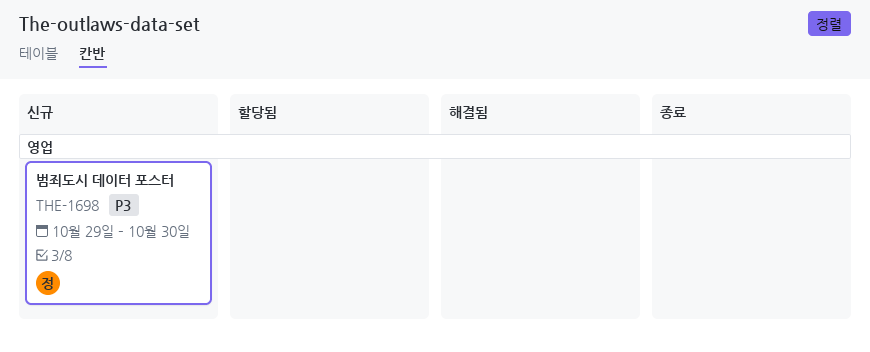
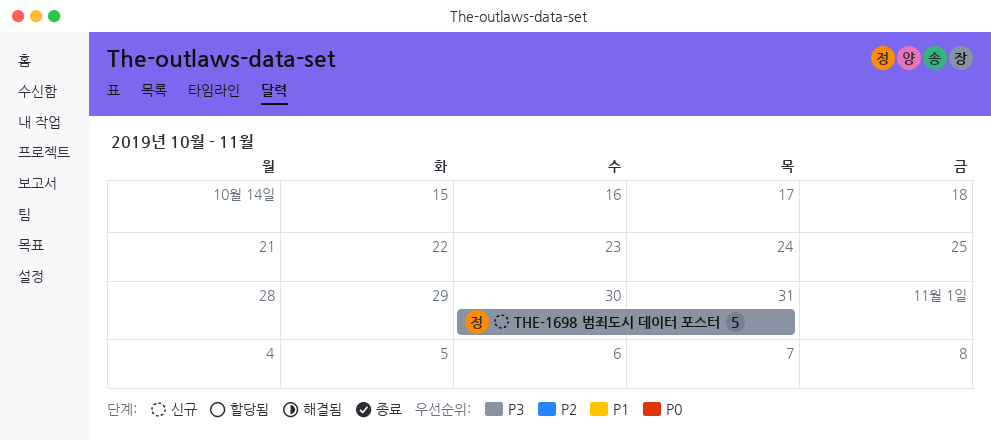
THE-1698, start: Oct 29 -> Oct 30
THE-1698, due: Oct 30 -> Oct 31

